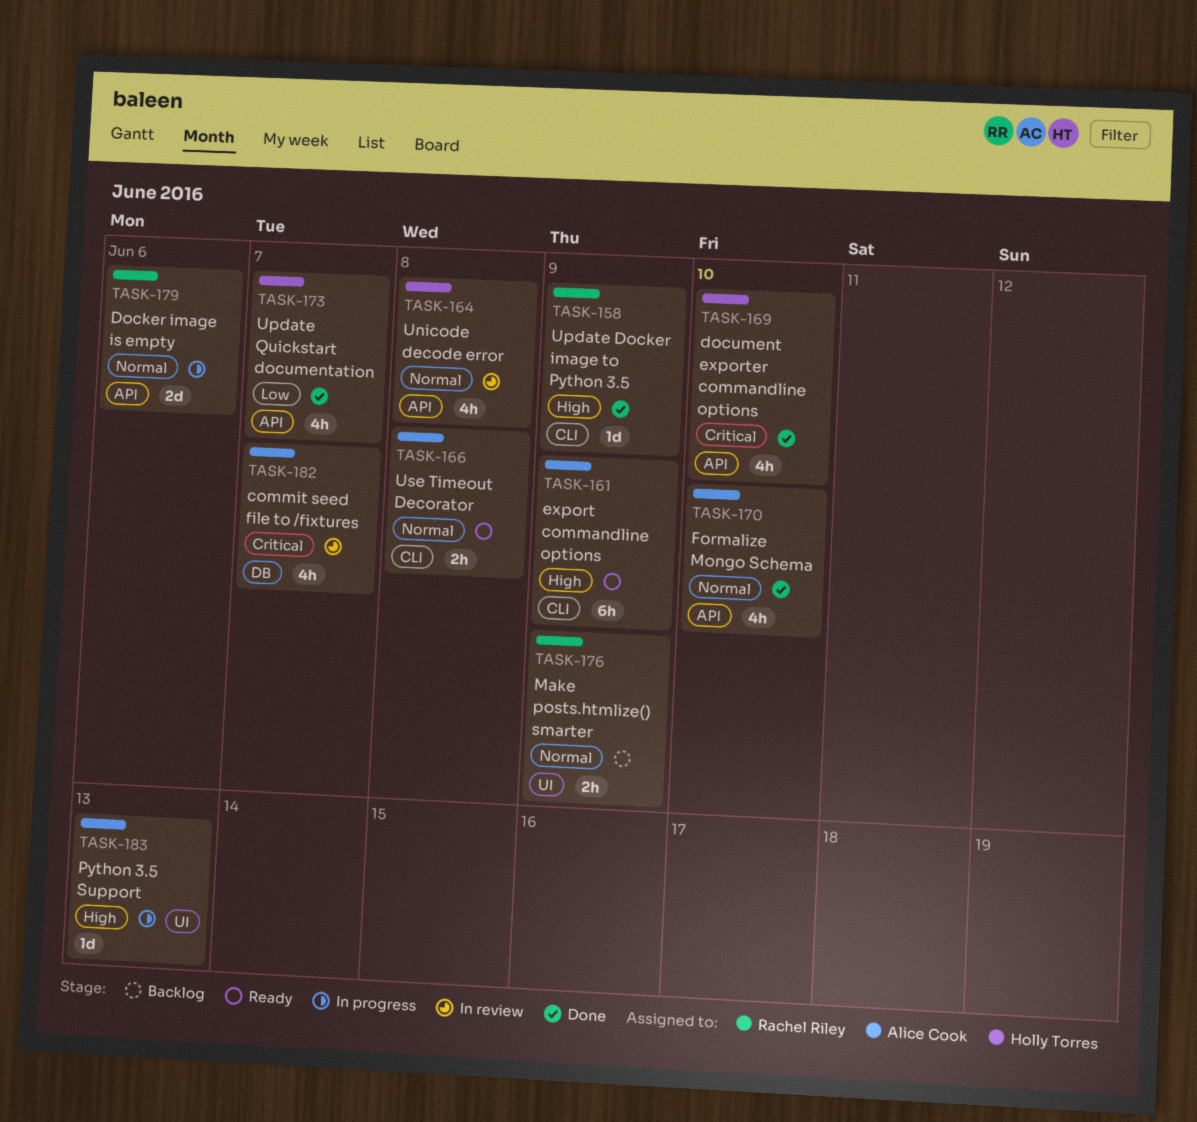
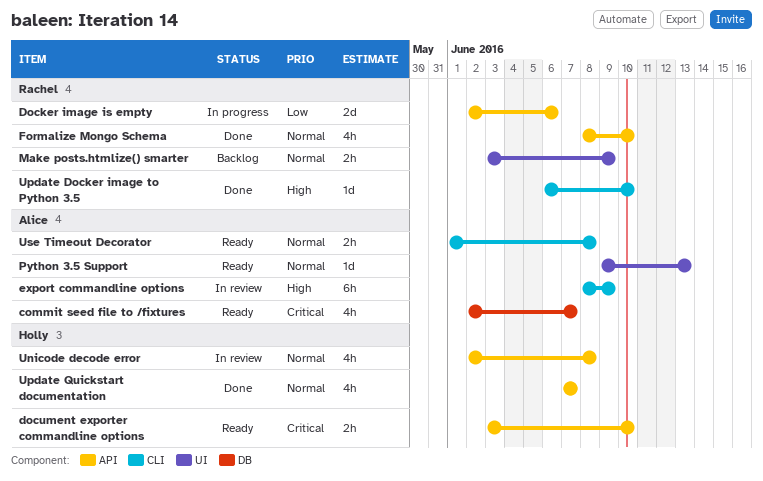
commit seed file to /fixtures, status: In review -> Ready
Docker image is empty, priority: Normal -> Low
document exporter commandline options, status: Done -> Ready
document exporter commandline options, estimate: 4h -> 2h
export commandline options, status: Ready -> In review
Formalize Mongo Schema, owner: Alice Cook -> Rachel Riley
Python 3.5 Support, status: In progress -> Ready
Python 3.5 Support, priority: High -> Normal
Update Docker image to Python 3.5, due: Jun 9 -> Jun 10
Update Quickstart documentation, priority: Low -> Normal

